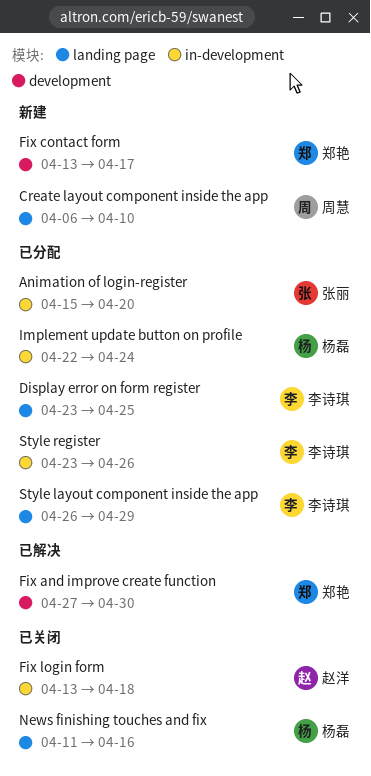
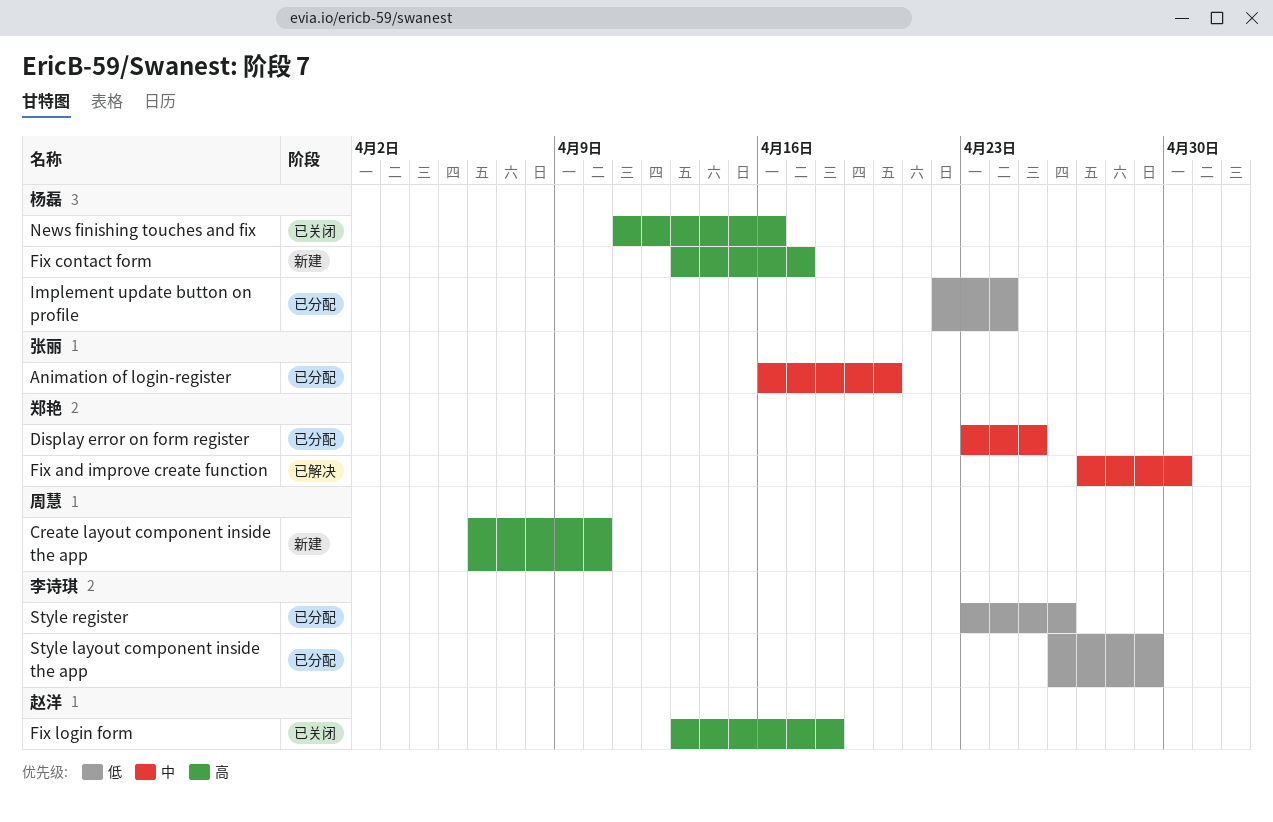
Animation of login-register, start: Apr 15 -> Apr 16
Display error on form register, owner: 李诗琪 -> 郑艳
Fix contact form, owner: 郑艳 -> 杨磊

